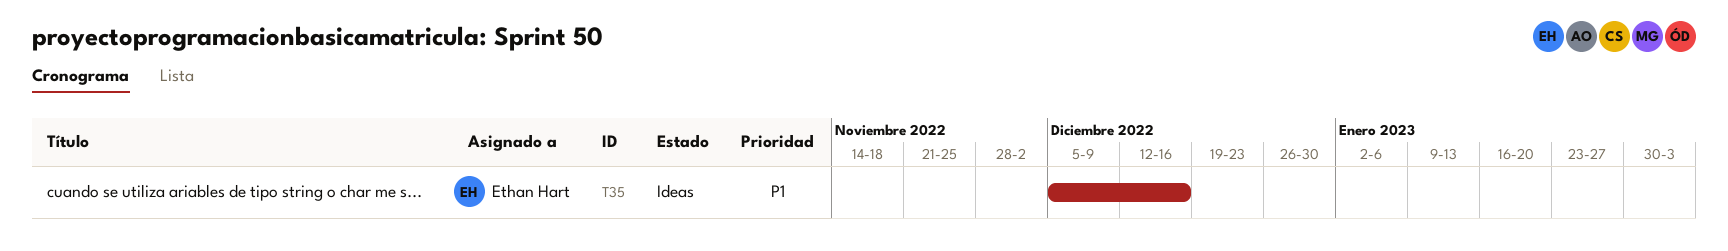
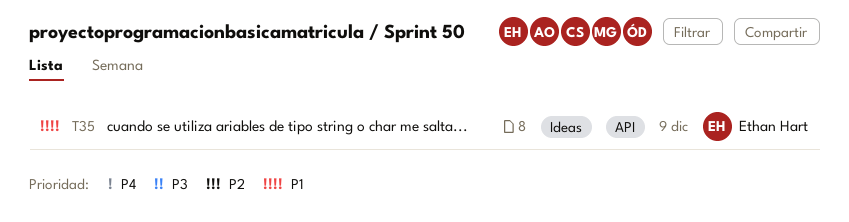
T35, due: Dec 16 -> Dec 9

